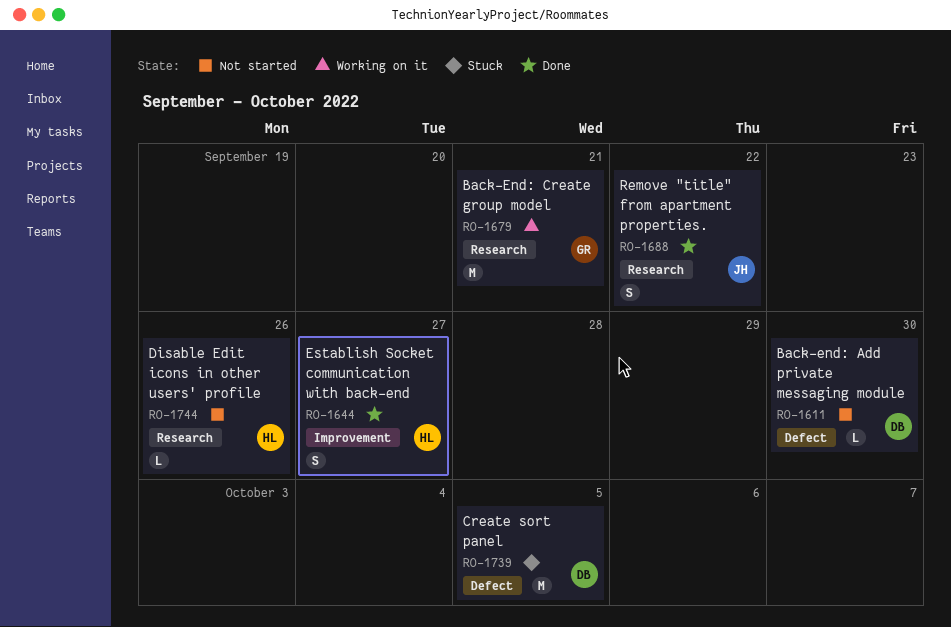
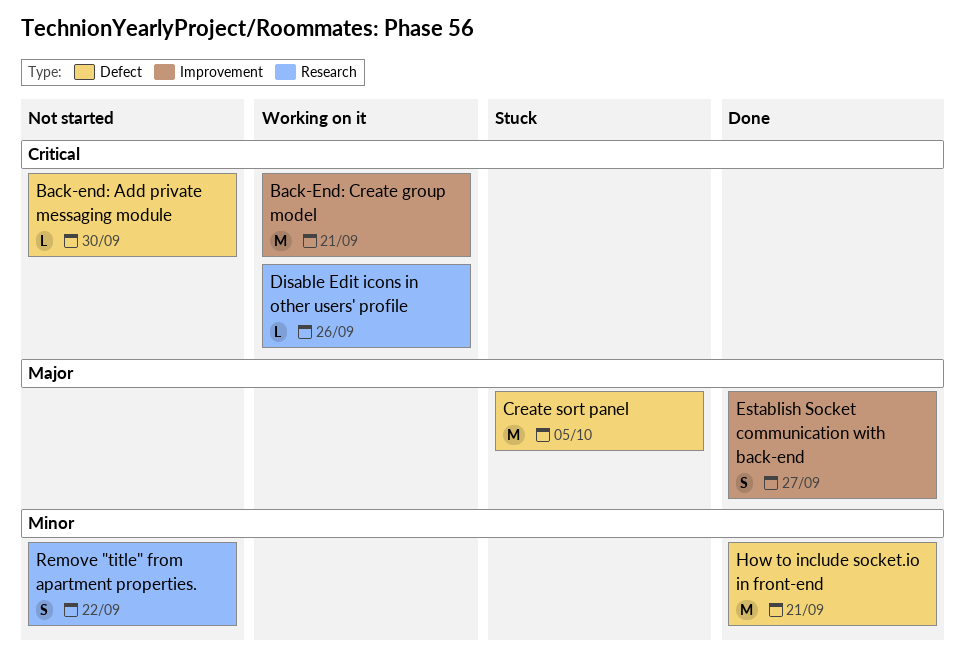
Back-End: Create group model, label: Research -> Improvement
Disable Edit icons in other users' profile, status: Not started -> Working on it
How to include socket.io in front-end: none -> present
Remove "title" from apartment properties., status: Done -> Not started

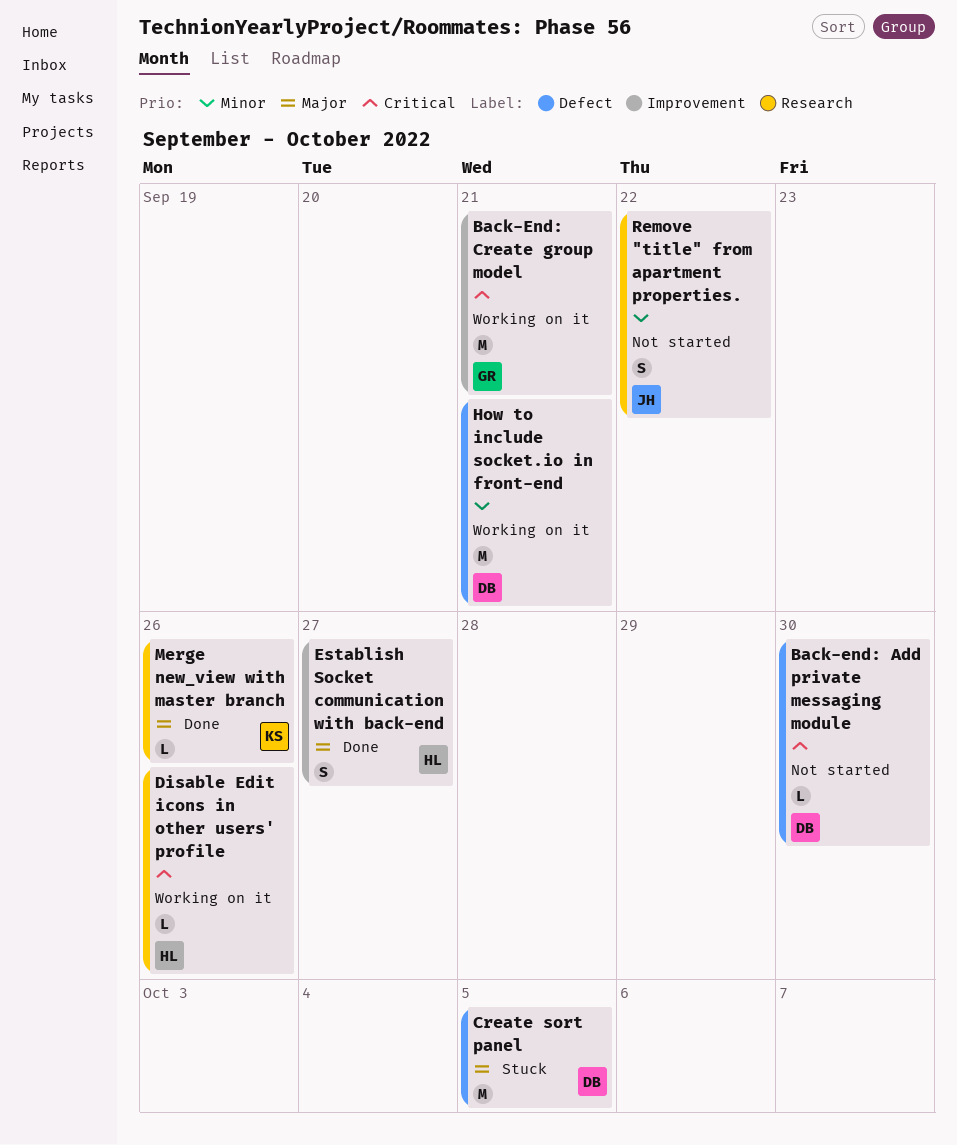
How to include socket.io in front-end, status: Done -> Working on it
Merge new_view with master branch: none -> present

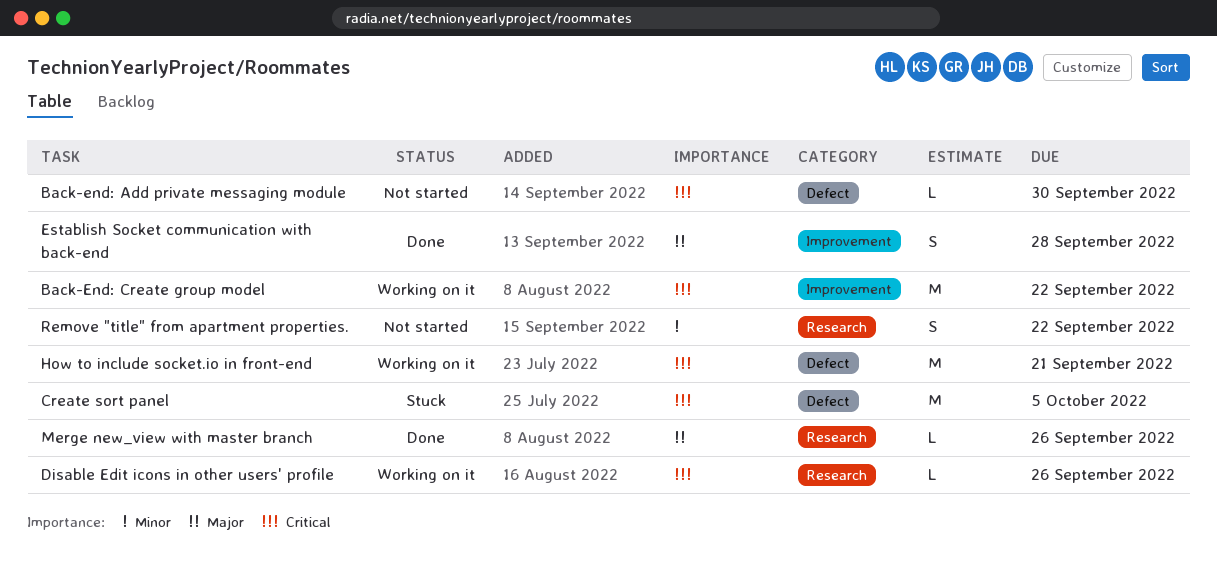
Back-End: Create group model, due: Sep 21 -> Sep 22
Create sort panel, priority: Major -> Critical
Establish Socket communication with back-end, due: Sep 27 -> Sep 28
How to include socket.io in front-end, priority: Minor -> Critical

